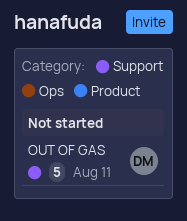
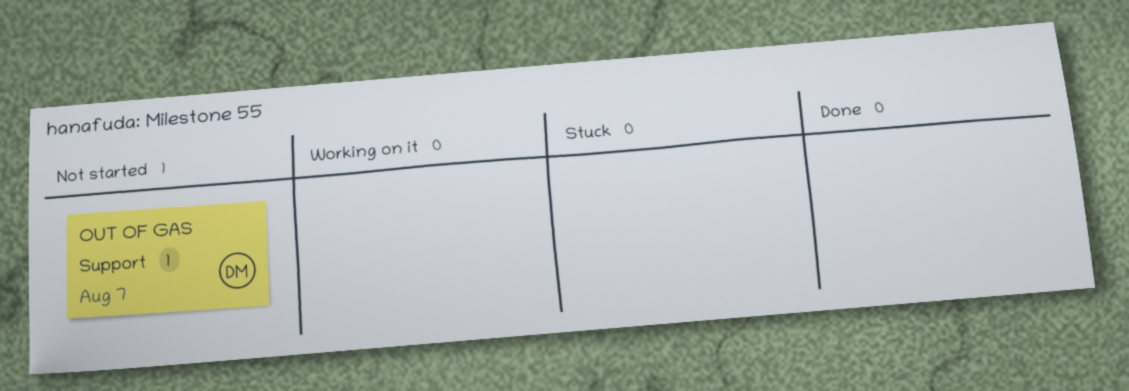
OUT OF GAS, estimate: 5 -> 1
OUT OF GAS, due: Aug 11 -> Aug 7

